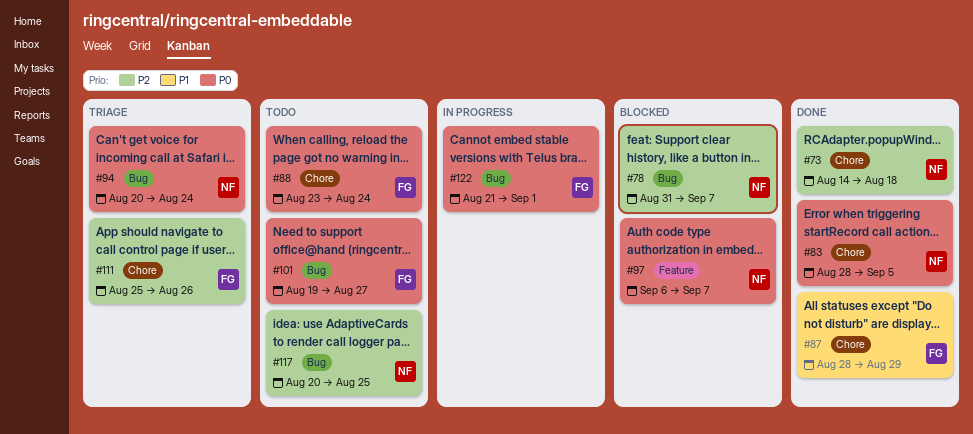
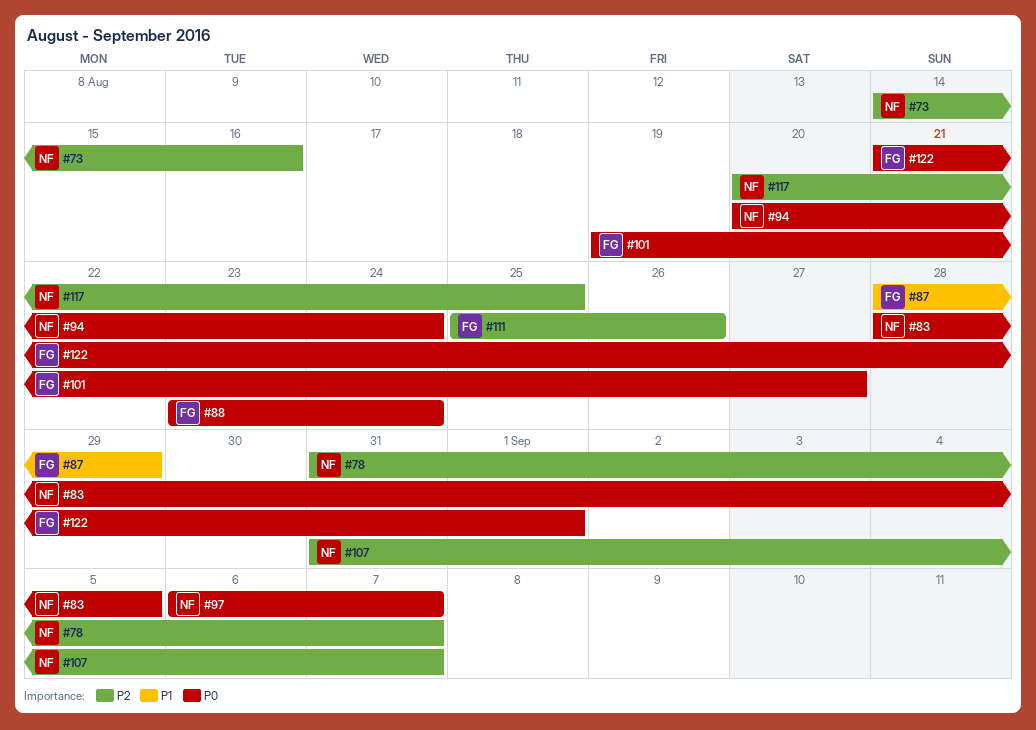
#73, due: Aug 18 -> Aug 16
#107: none -> present

